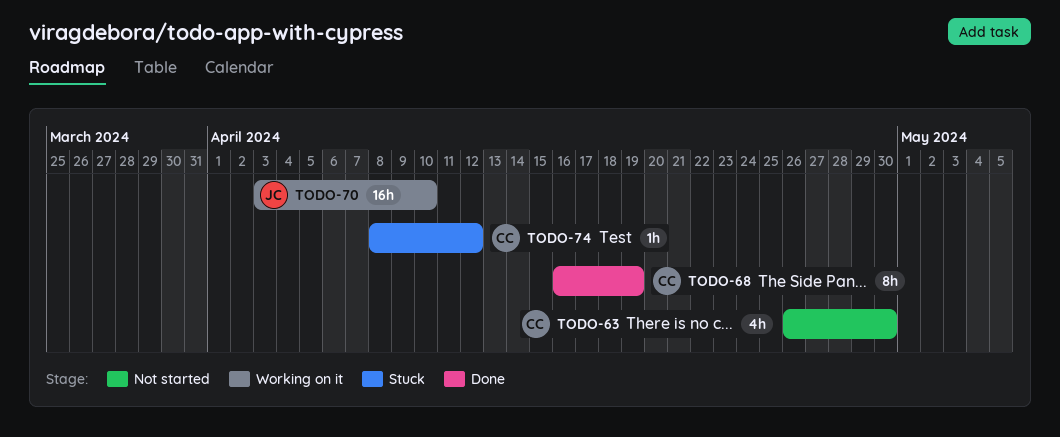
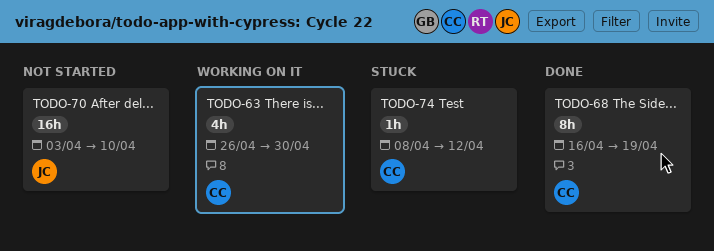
TODO-63, status: Not started -> Working on it
TODO-70, status: Working on it -> Not started

